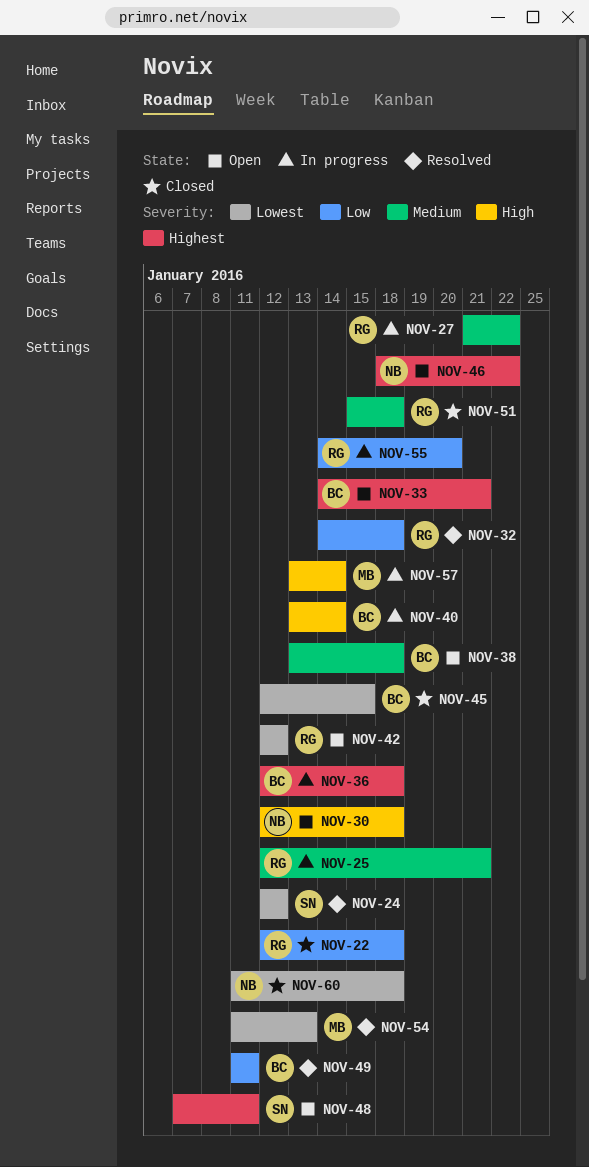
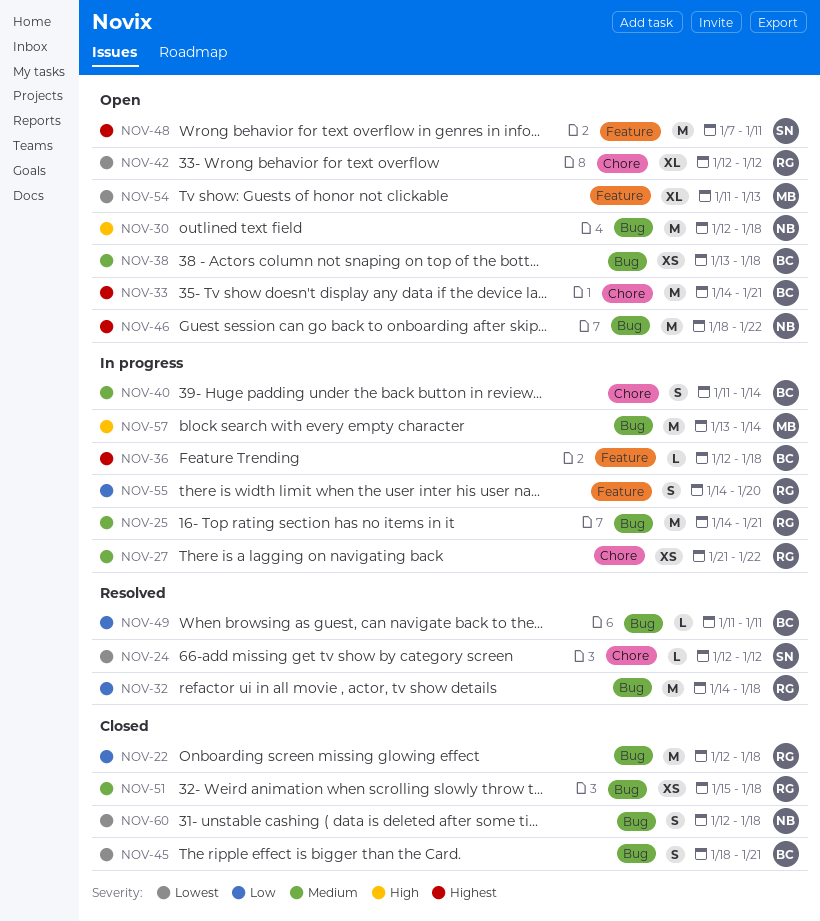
NOV-25, start: Jan 12 -> Jan 14
NOV-40, priority: High -> Medium
NOV-40, start: Jan 13 -> Jan 11
NOV-45, start: Jan 12 -> Jan 18
NOV-45, due: Jan 15 -> Jan 21
NOV-54, status: Resolved -> Open
NOV-60, start: Jan 11 -> Jan 12

